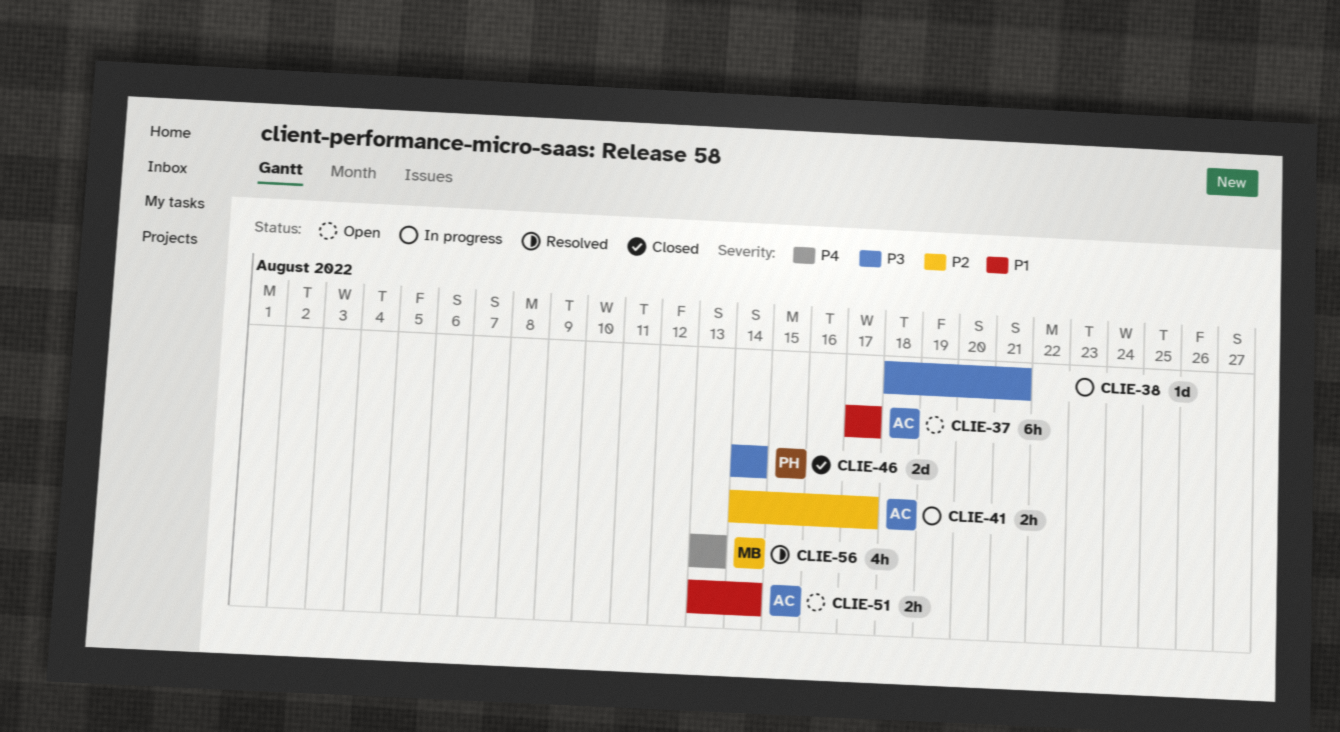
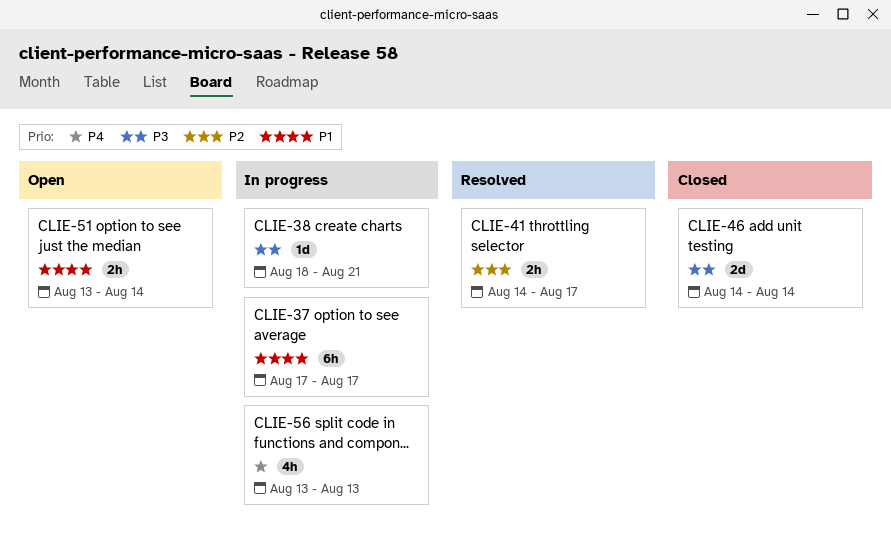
CLIE-37, status: Open -> In progress
CLIE-41, status: In progress -> Resolved
CLIE-56, status: Resolved -> In progress

